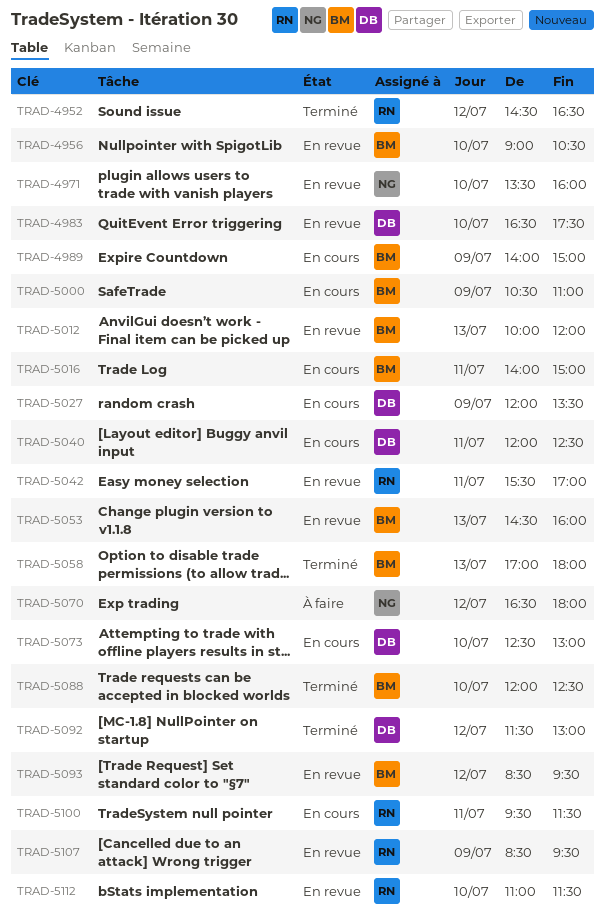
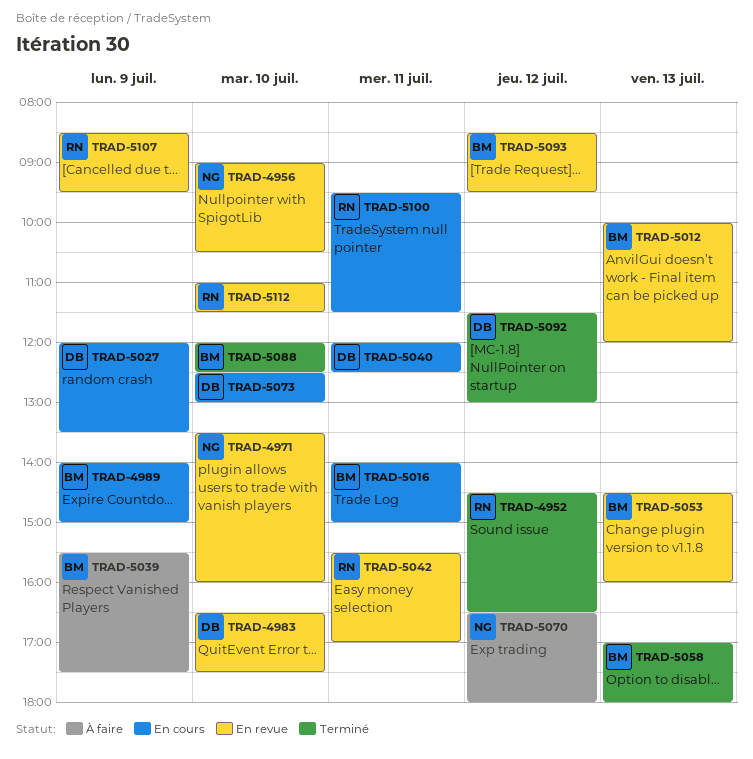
TRAD-4956, owner: BM -> NG
TRAD-5000: present -> none
TRAD-5039: none -> present

